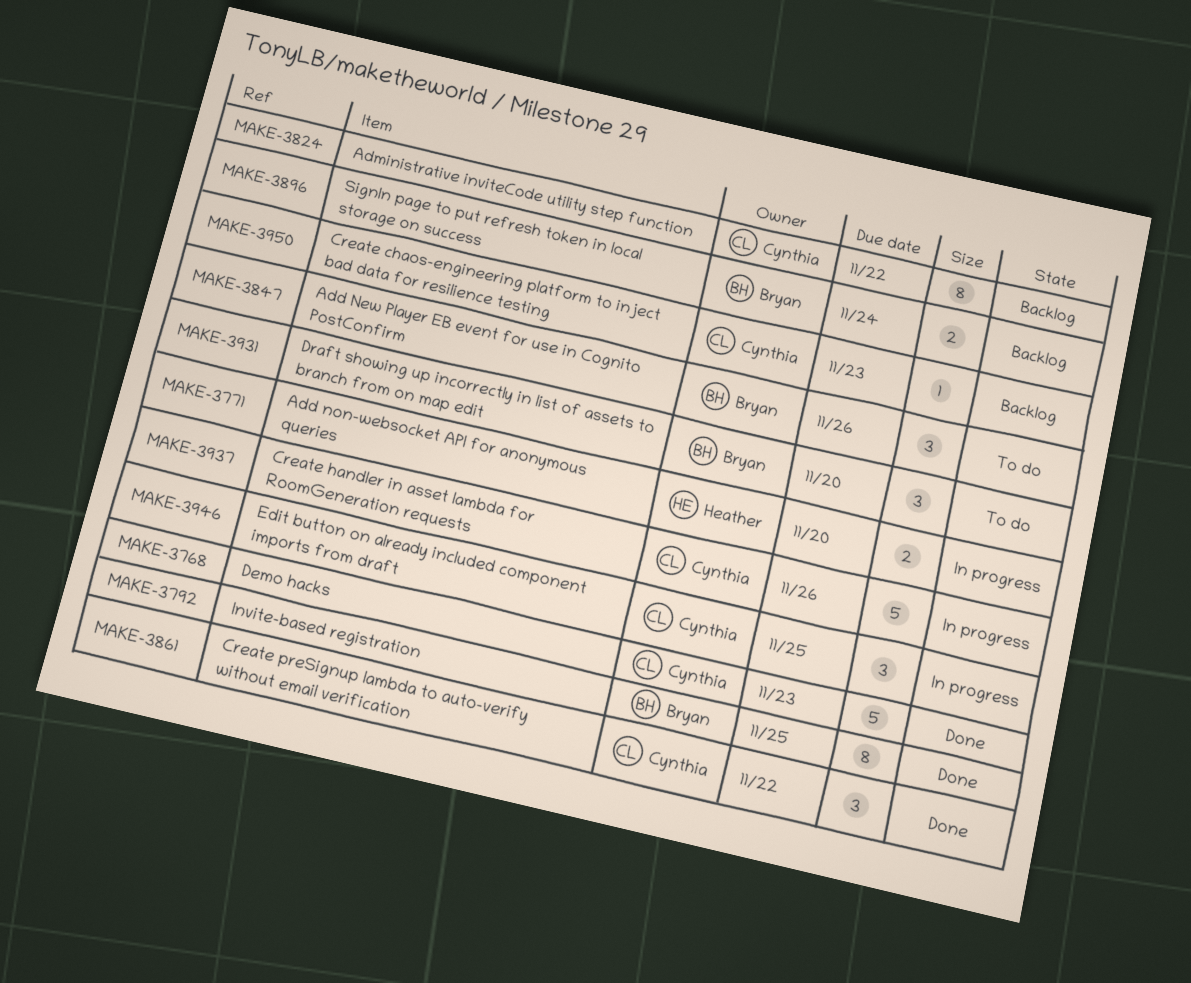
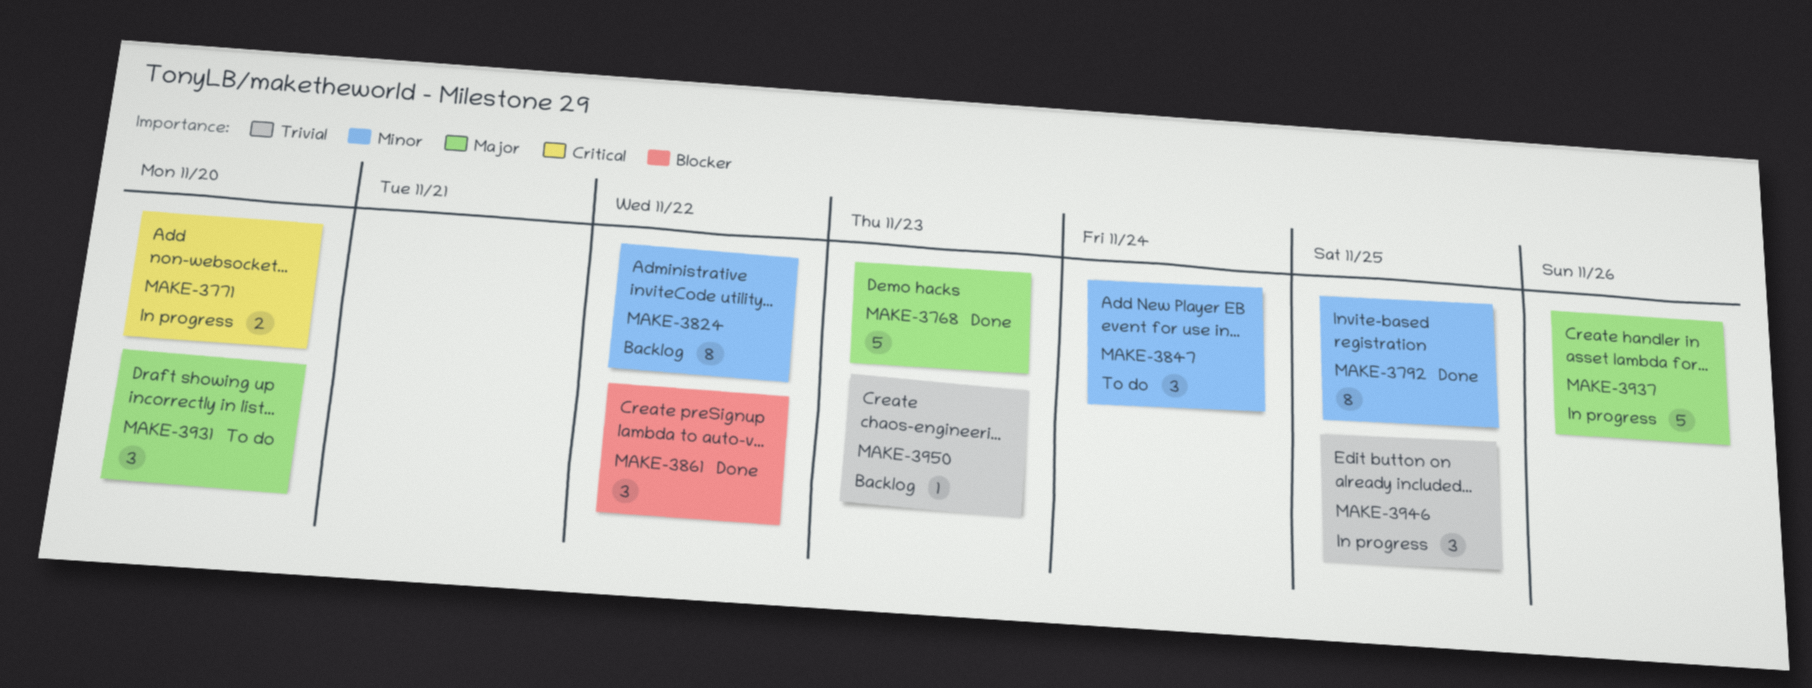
MAKE-3847, due: Nov 26 -> Nov 24
MAKE-3896: present -> none

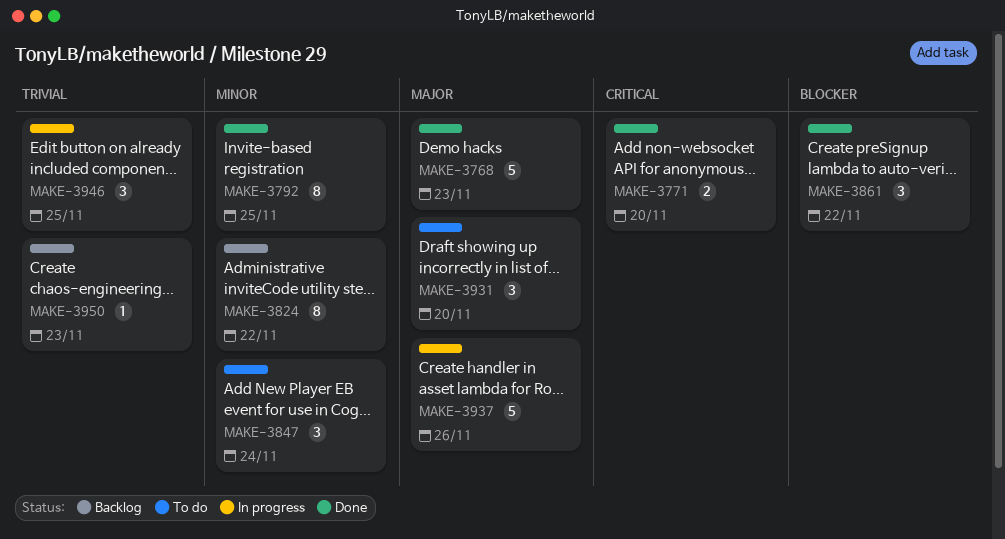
MAKE-3771, status: In progress -> Done

